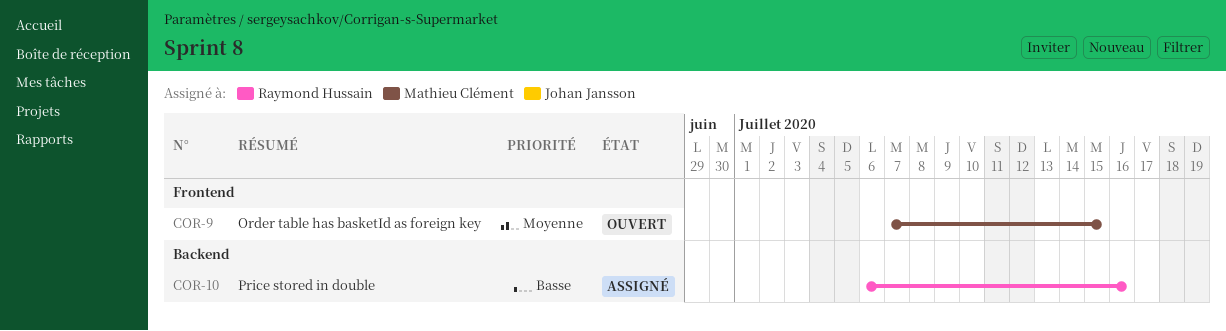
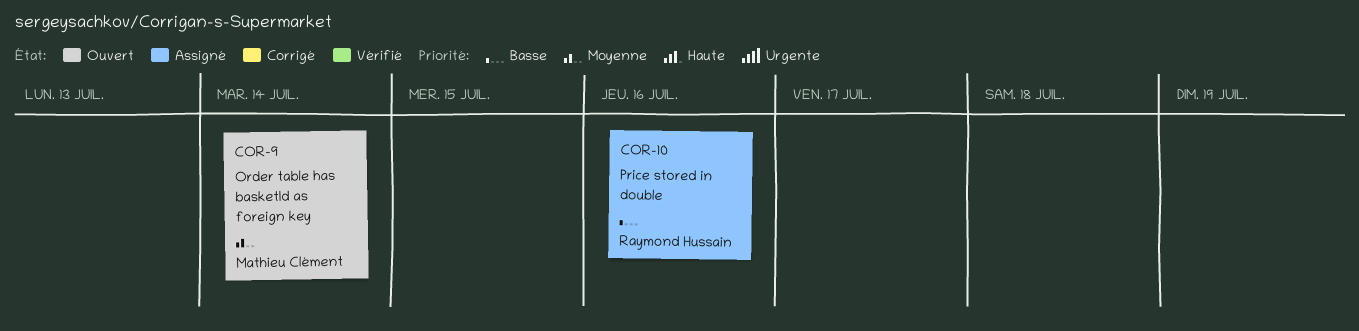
COR-9, due: Jul 15 -> Jul 14

